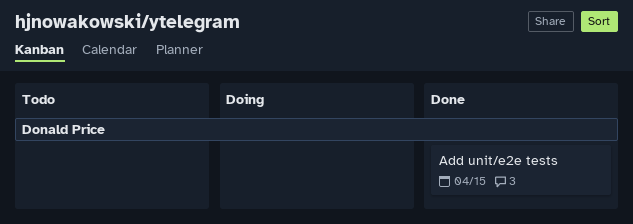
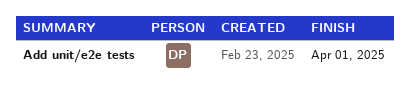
Add unit/e2e tests, due: Apr 15 -> Apr 1

